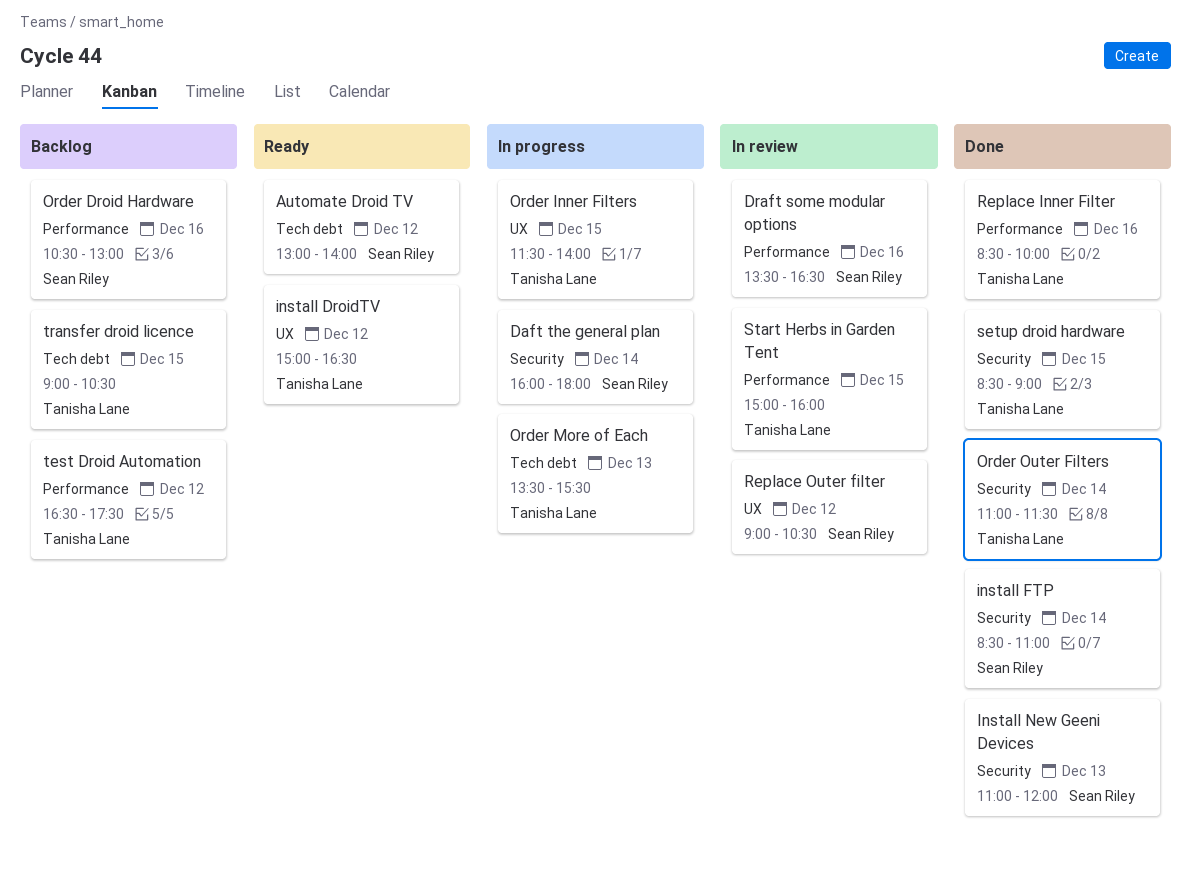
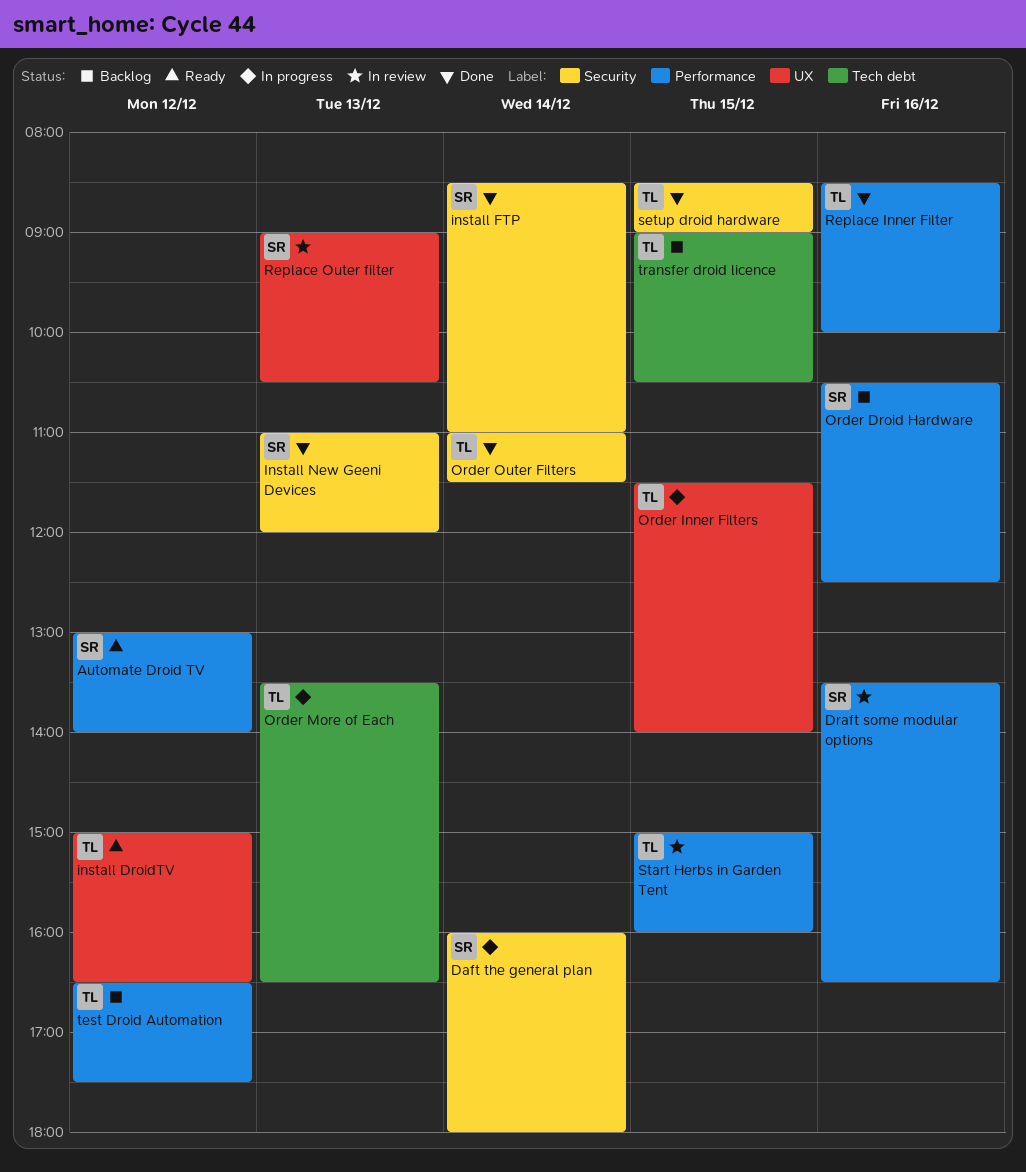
Automate Droid TV, label: Tech debt -> Performance
Order Droid Hardware, ends: 13:00 -> 12:30
Order More of Each, ends: 15:30 -> 16:30
Replace Outer filter, day: Dec 12 -> Dec 13

